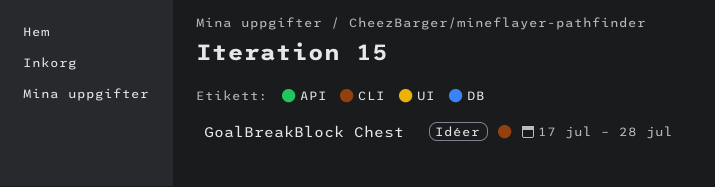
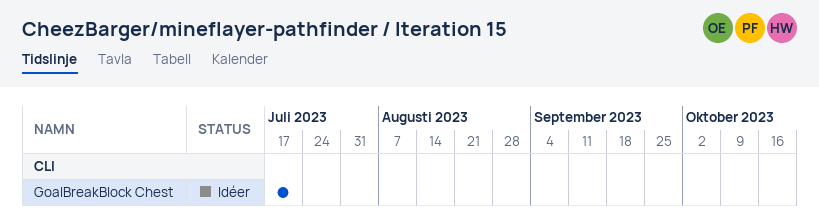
GoalBreakBlock Chest, due: Jul 28 -> Jul 21

